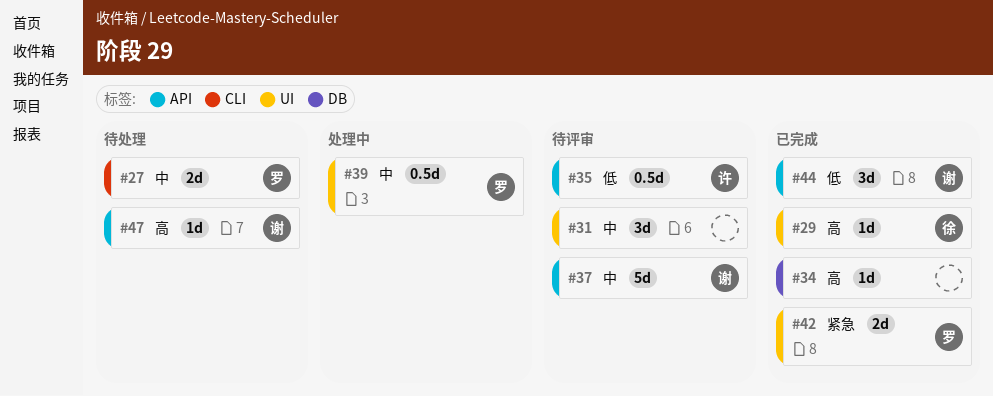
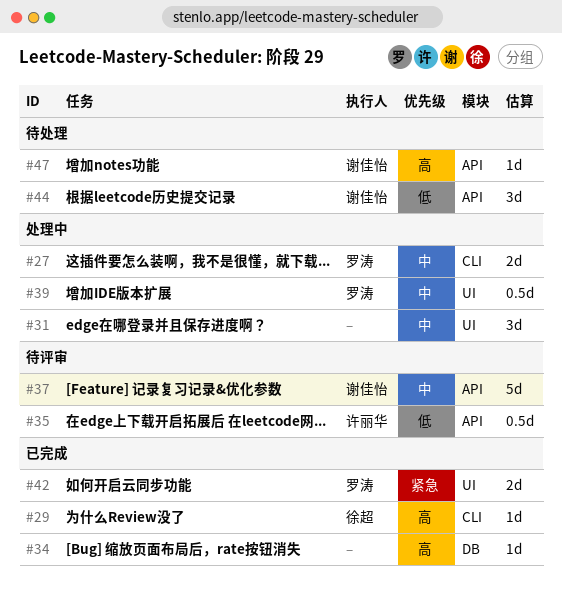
#27, status: 待处理 -> 处理中
#29, label: UI -> CLI
#31, status: 待评审 -> 处理中
#44, status: 已完成 -> 待处理

